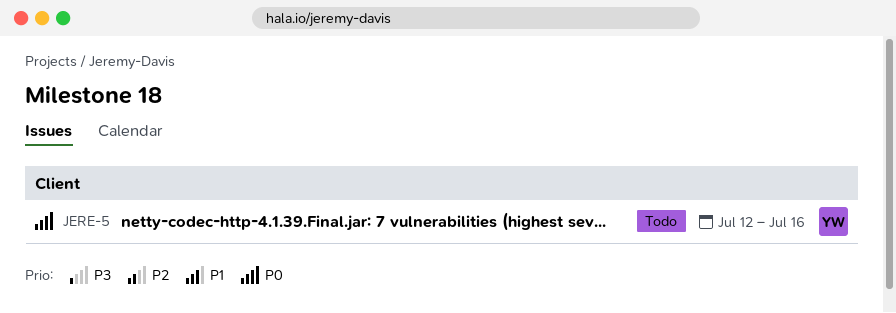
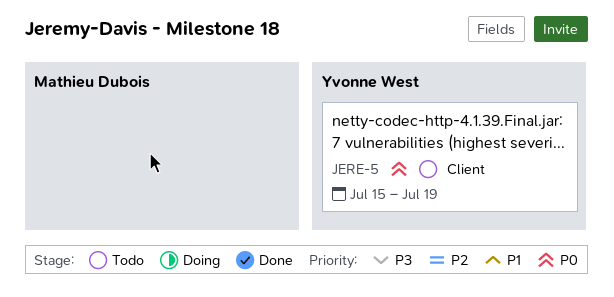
JERE-5, start: Jul 12 -> Jul 15
JERE-5, due: Jul 16 -> Jul 19

